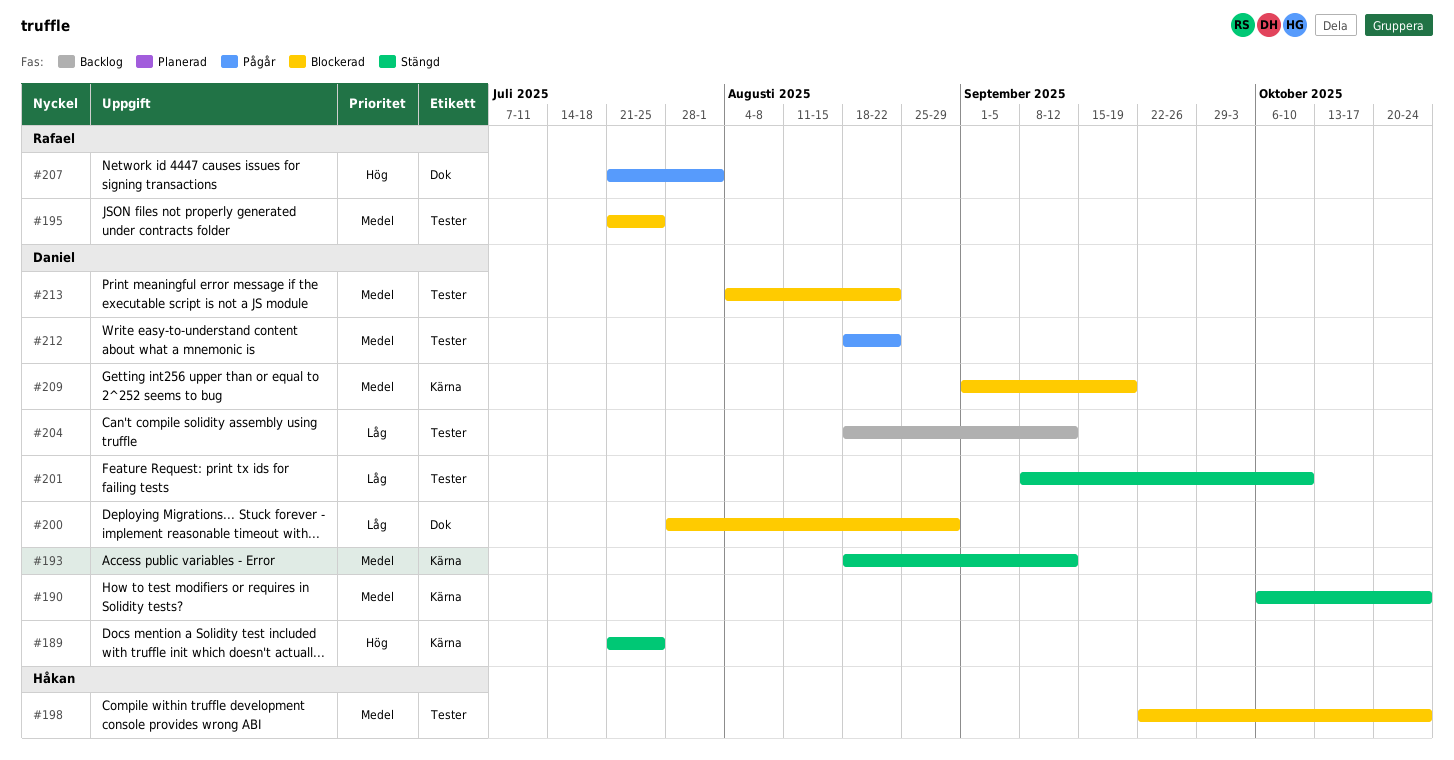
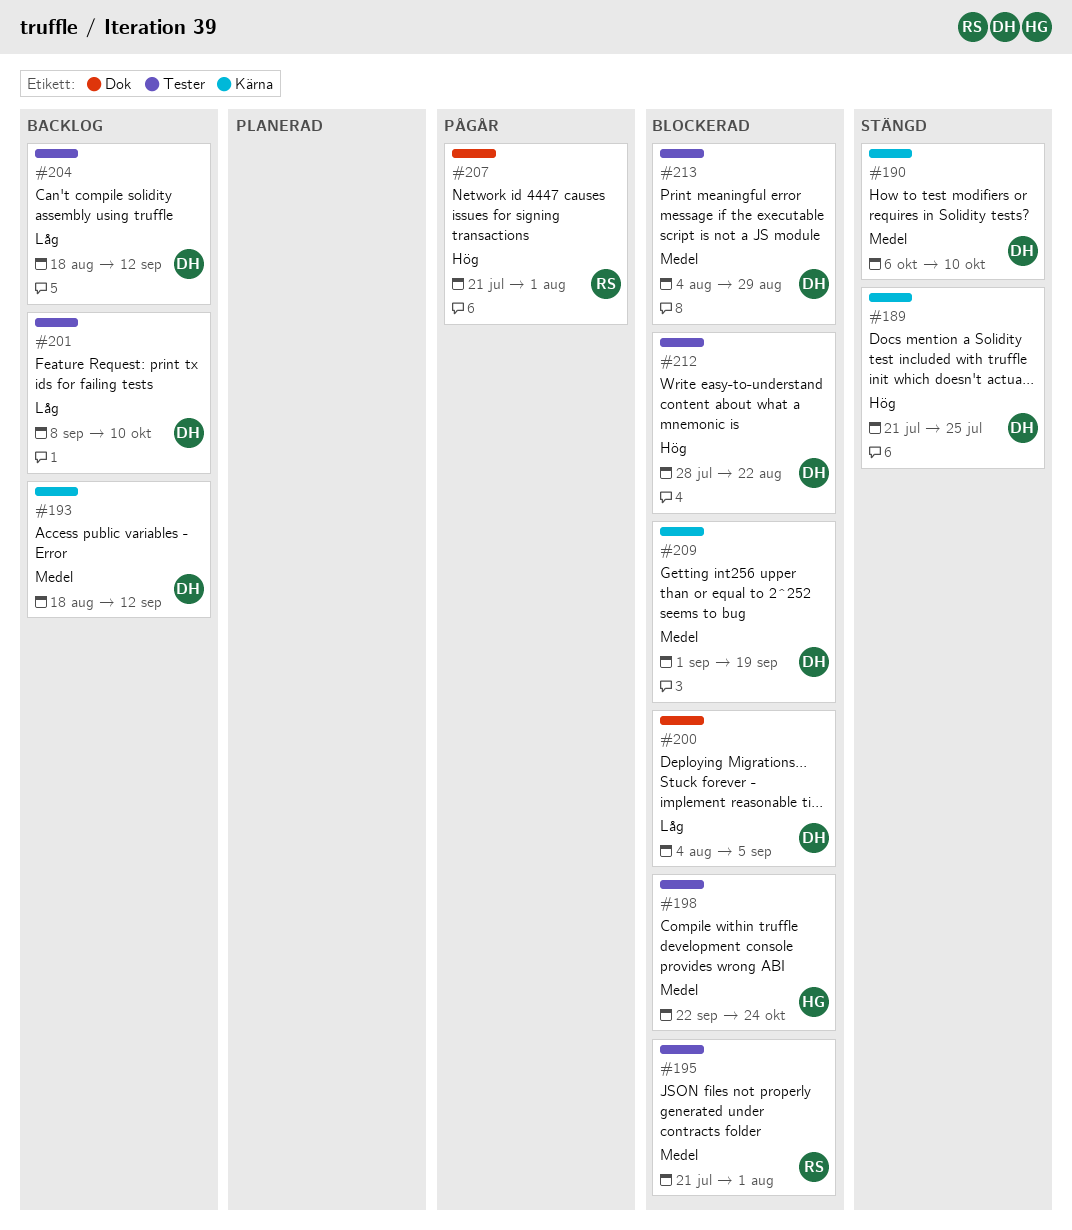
#190, due: Oct 24 -> Oct 10
#193, status: Stängd -> Backlog
#195, due: Jul 25 -> Aug 1
#200, start: Jul 28 -> Aug 4
#200, due: Aug 29 -> Sep 5
#201, status: Stängd -> Backlog
#212, status: Pågår -> Blockerad
#212, priority: Medel -> Hög
#212, start: Aug 18 -> Jul 28
#213, due: Aug 22 -> Aug 29

